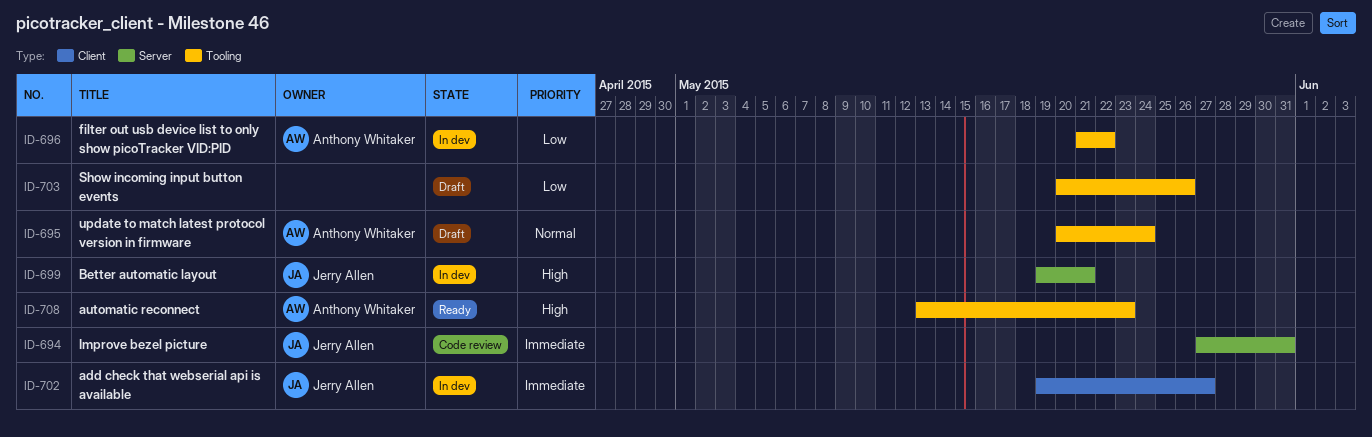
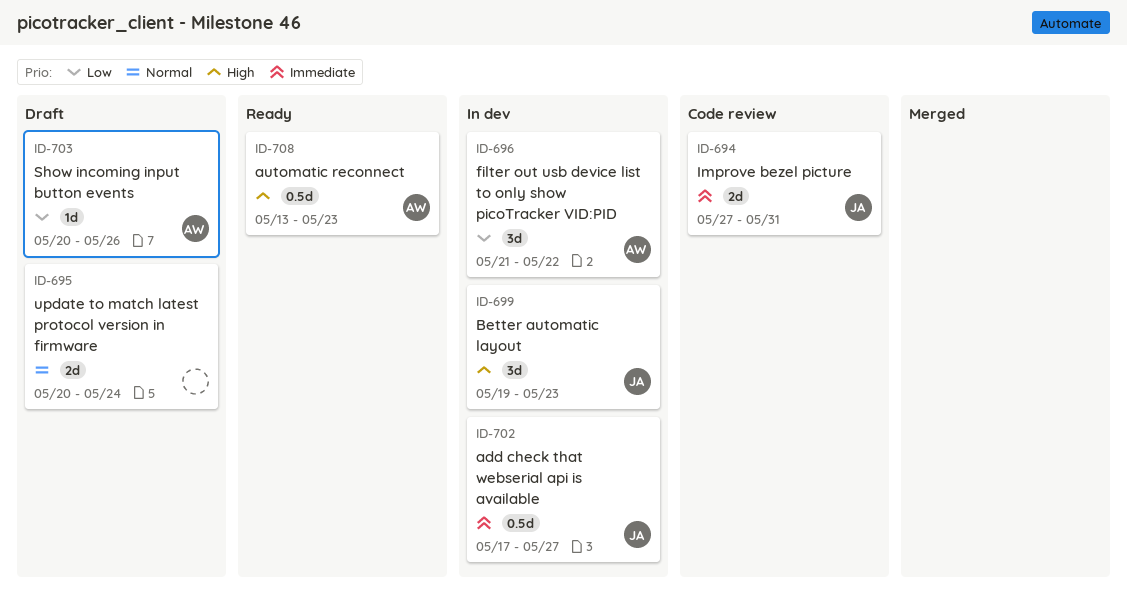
ID-695, owner: Anthony Whitaker -> none
ID-699, due: May 21 -> May 23
ID-702, start: May 19 -> May 17
ID-703, owner: none -> Anthony Whitaker

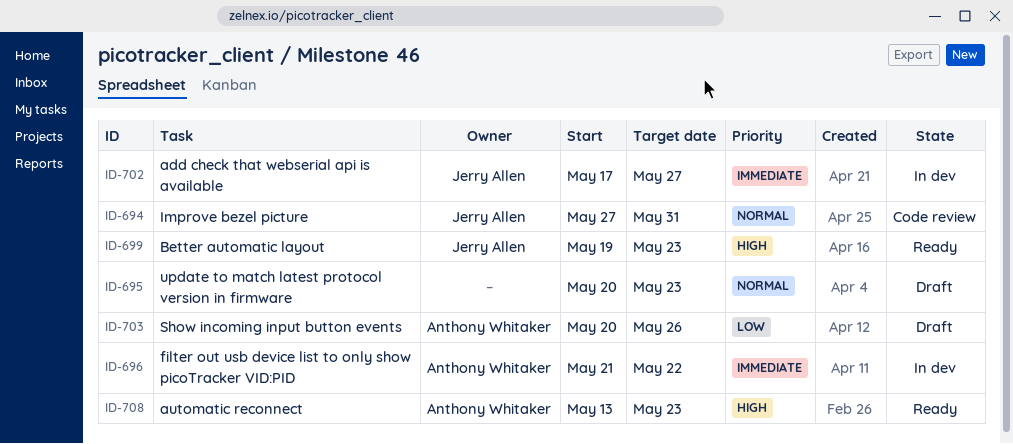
ID-694, priority: Immediate -> Normal
ID-695, due: May 24 -> May 23
ID-696, priority: Low -> Immediate
ID-699, status: In dev -> Ready

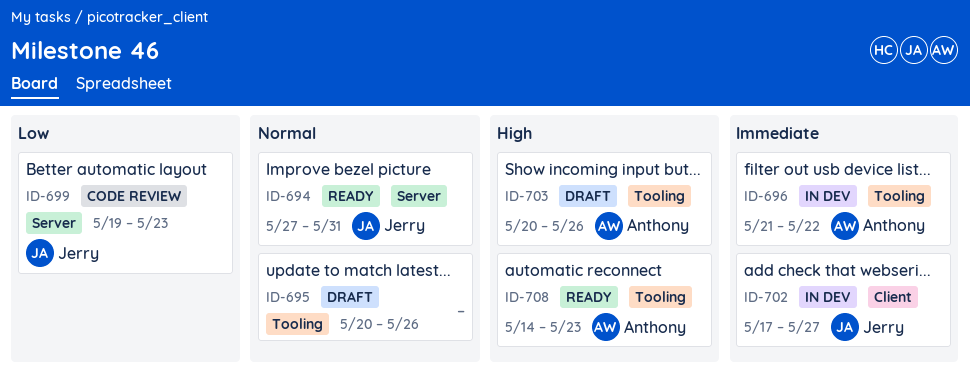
ID-694, status: Code review -> Ready
ID-695, due: May 23 -> May 26
ID-699, status: Ready -> Code review
ID-699, priority: High -> Low
ID-703, priority: Low -> High
ID-708, start: May 13 -> May 14

